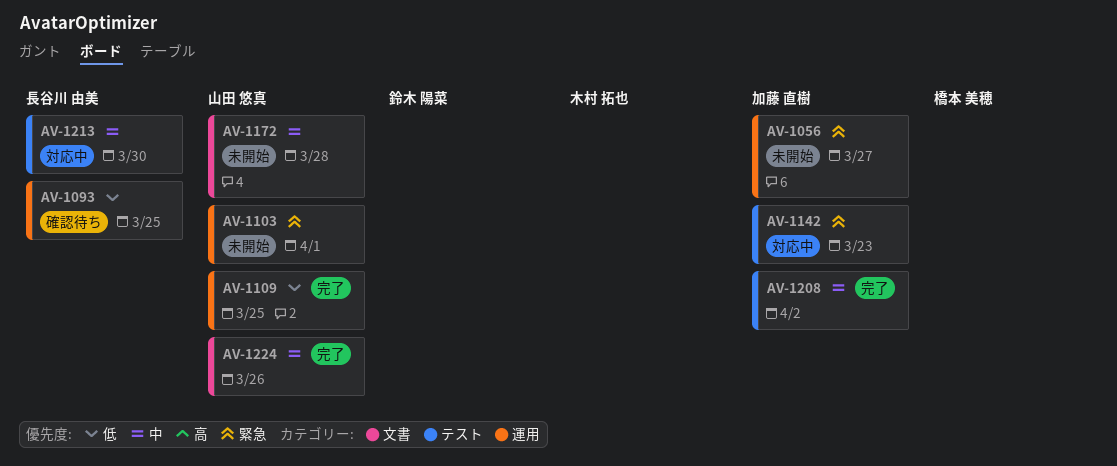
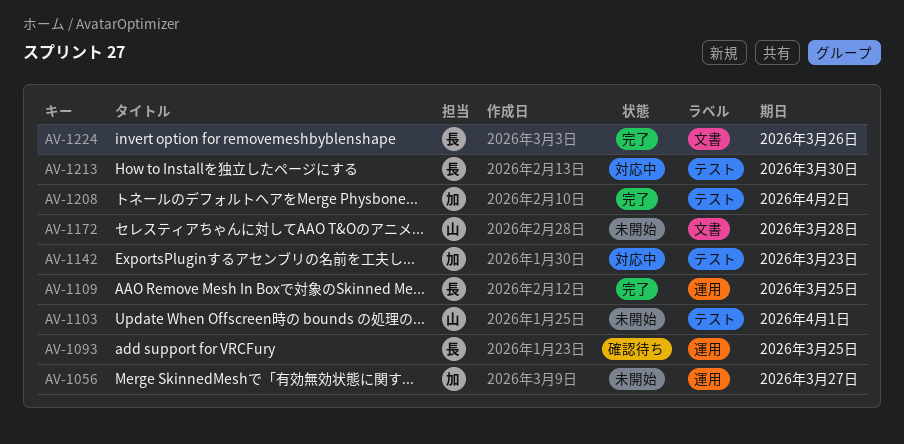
AV-1103, label: 運用 -> テスト
AV-1109, owner: 山田 悠真 -> 長谷川 由美
AV-1224, owner: 山田 悠真 -> 長谷川 由美

